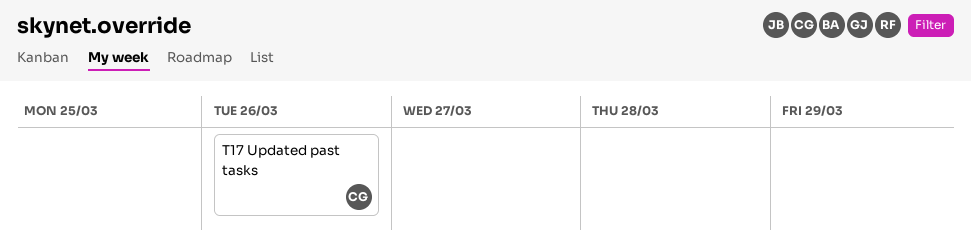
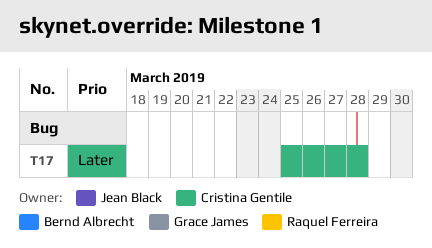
T17, due: Mar 26 -> Mar 28

